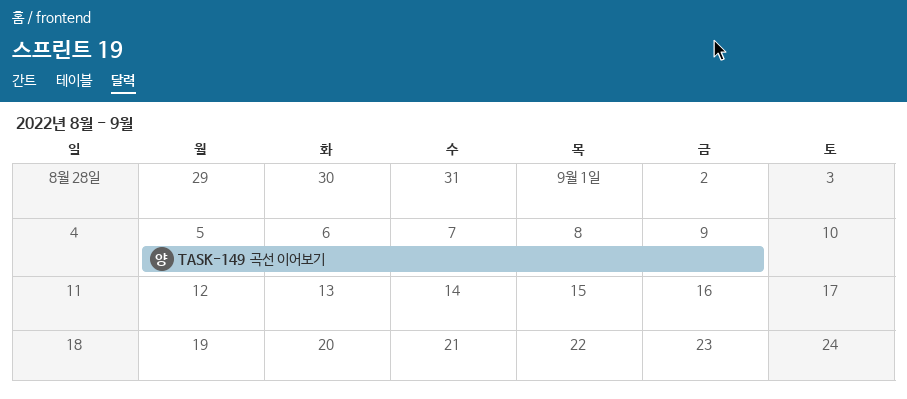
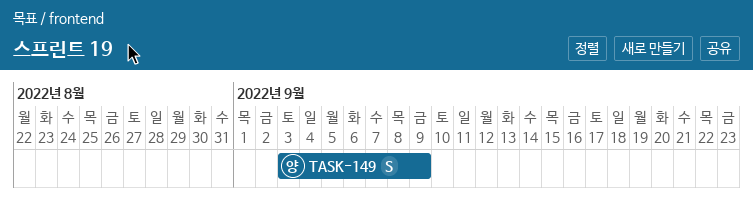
TASK-149, start: Sep 5 -> Sep 3

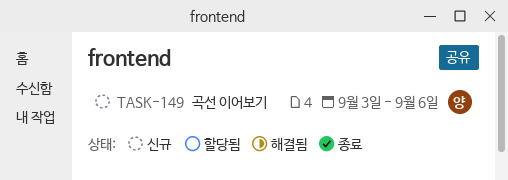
TASK-149, due: Sep 9 -> Sep 6

